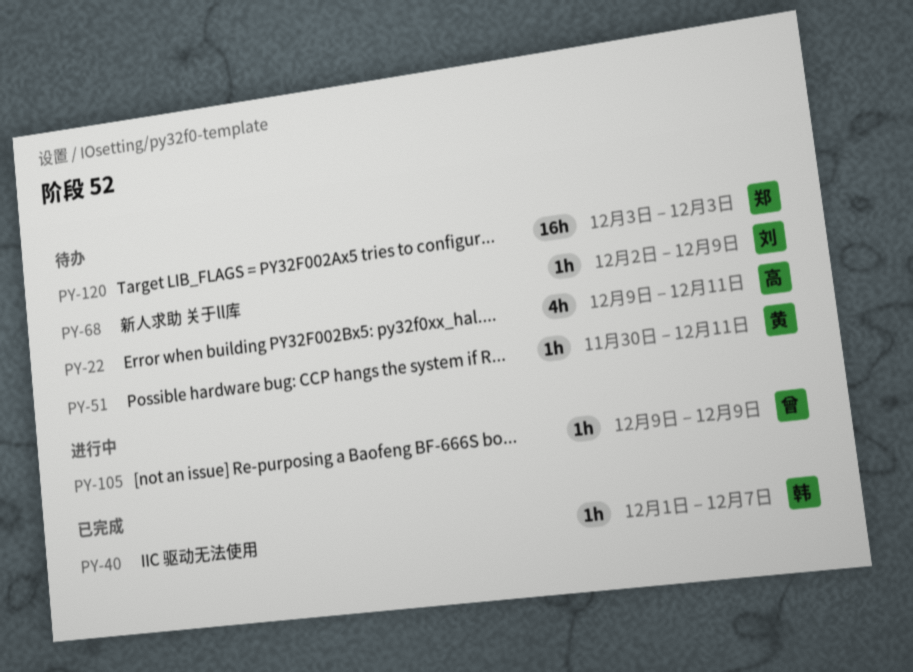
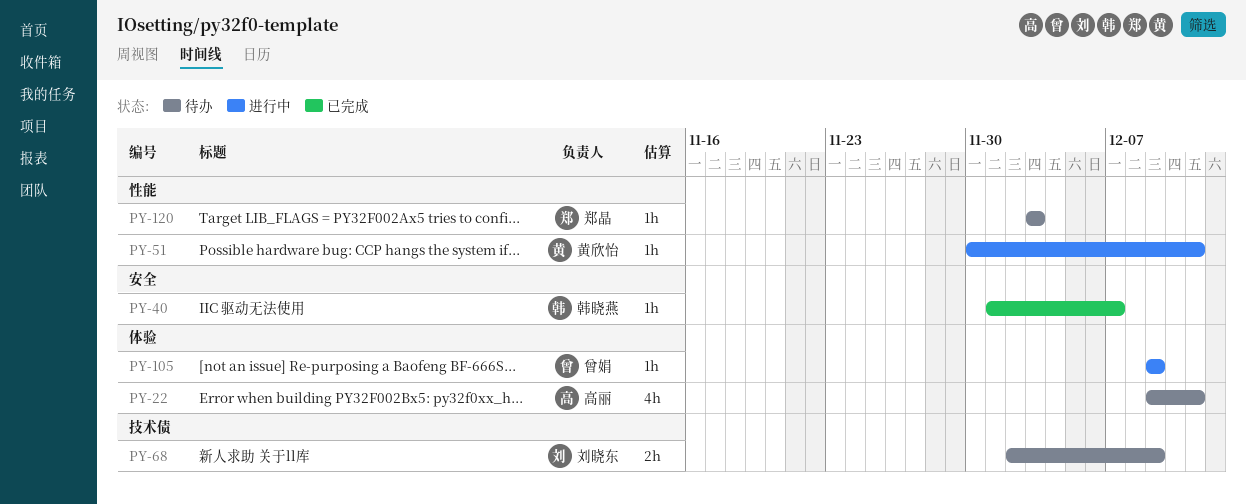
PY-51, status: 待办 -> 进行中
PY-68, estimate: 1h -> 2h
PY-120, estimate: 16h -> 1h

